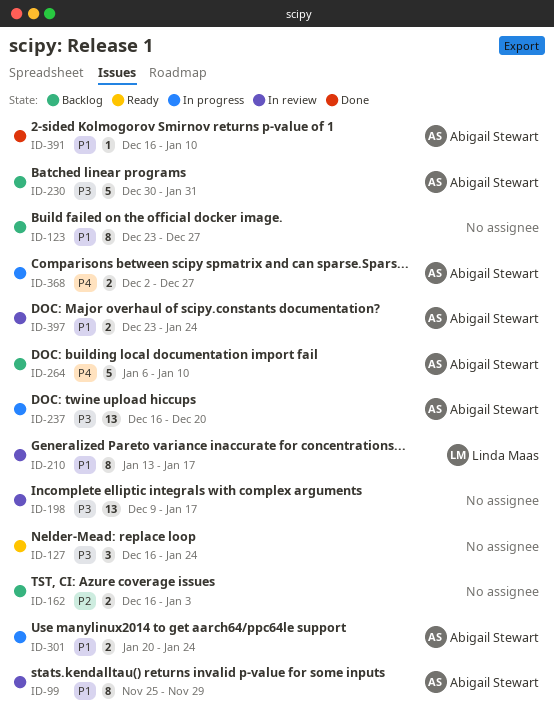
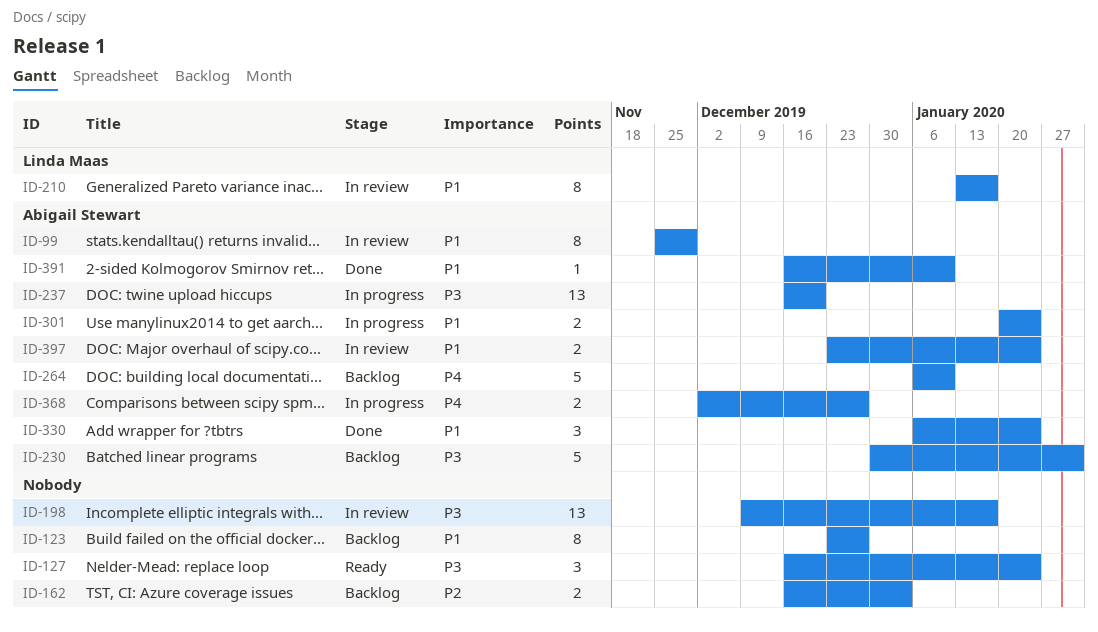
ID-330: none -> present

